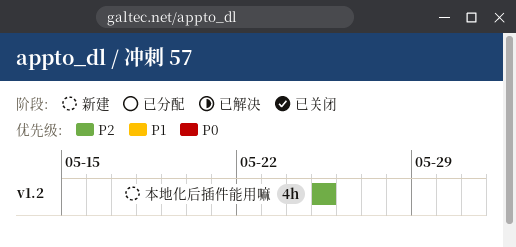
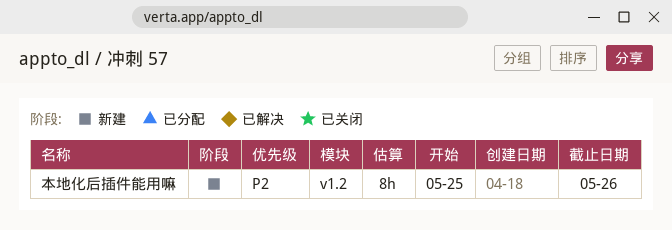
本地化后插件能用嘛, estimate: 4h -> 8h
本地化后插件能用嘛, due: May 25 -> May 26

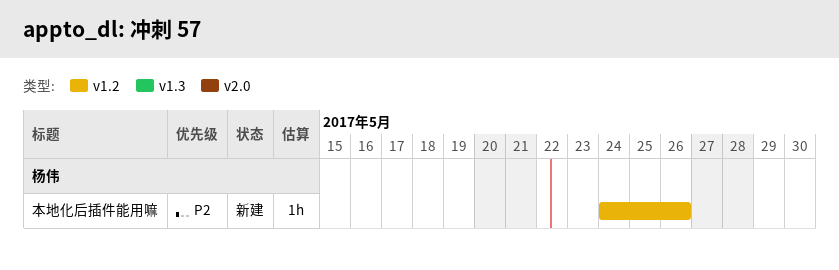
本地化后插件能用嘛, estimate: 8h -> 1h
本地化后插件能用嘛, start: May 25 -> May 24

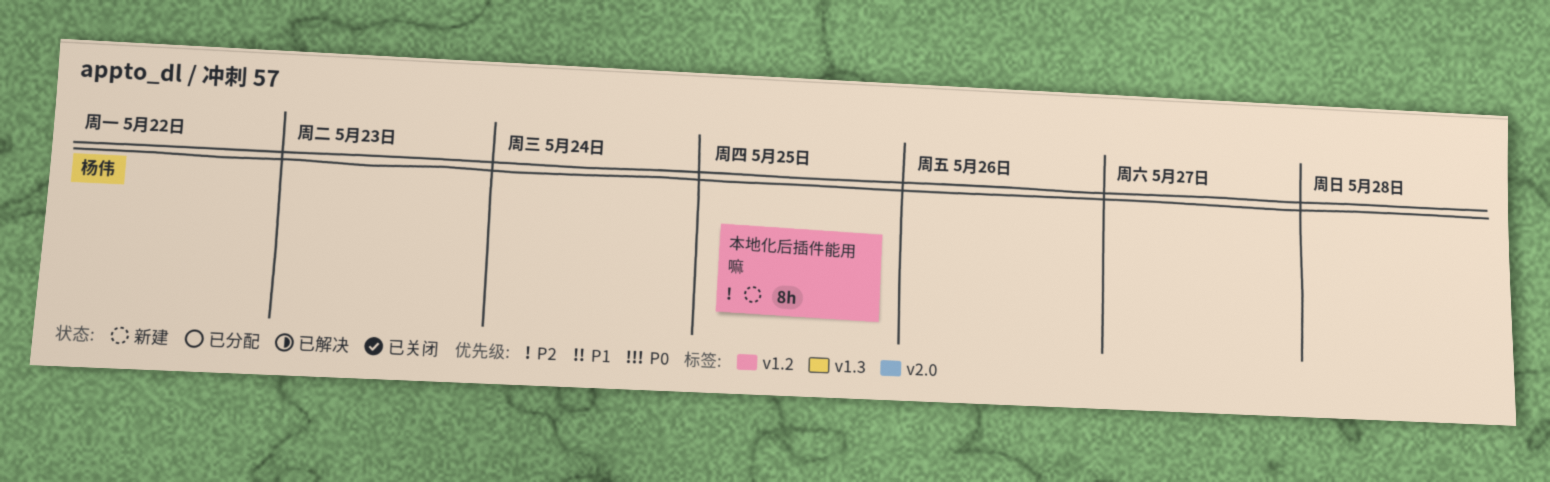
本地化后插件能用嘛, estimate: 1h -> 8h
本地化后插件能用嘛, due: May 26 -> May 25

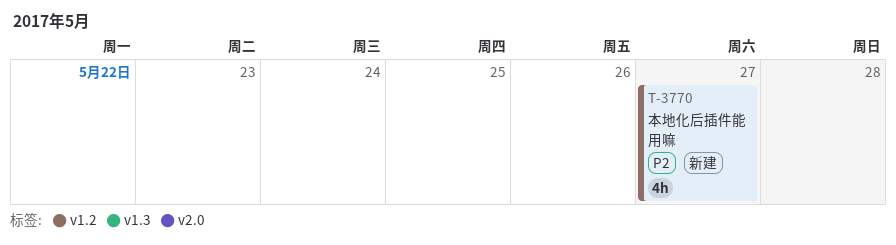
本地化后插件能用嘛, estimate: 8h -> 4h
本地化后插件能用嘛, due: May 25 -> May 27

